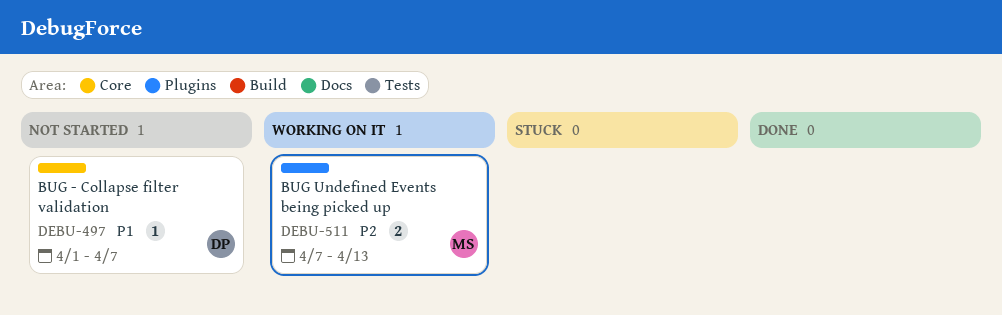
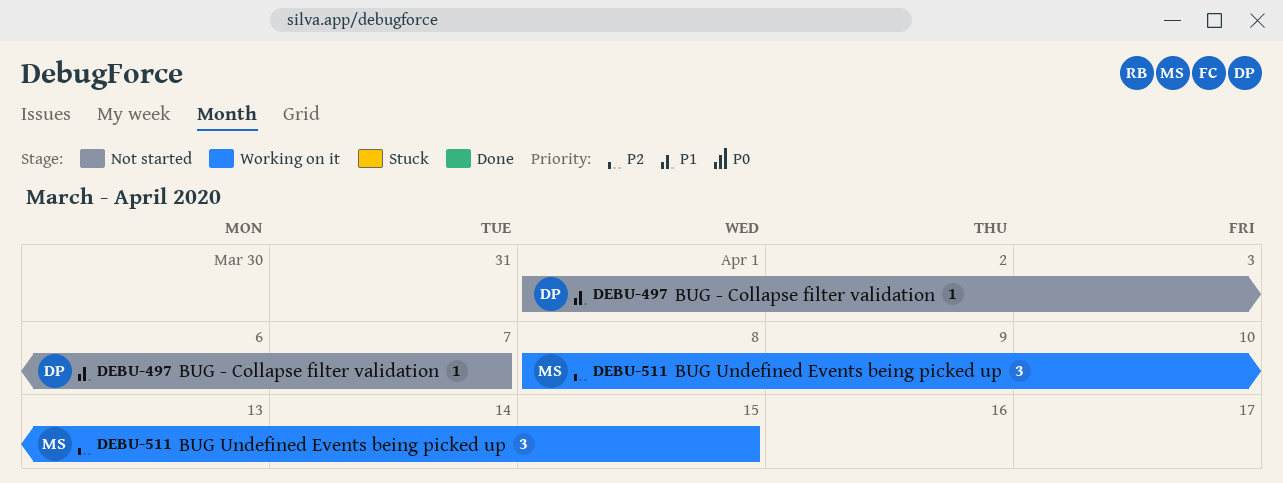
DEBU-511, estimate: 2 -> 3
DEBU-511, start: Apr 7 -> Apr 8
DEBU-511, due: Apr 13 -> Apr 15

